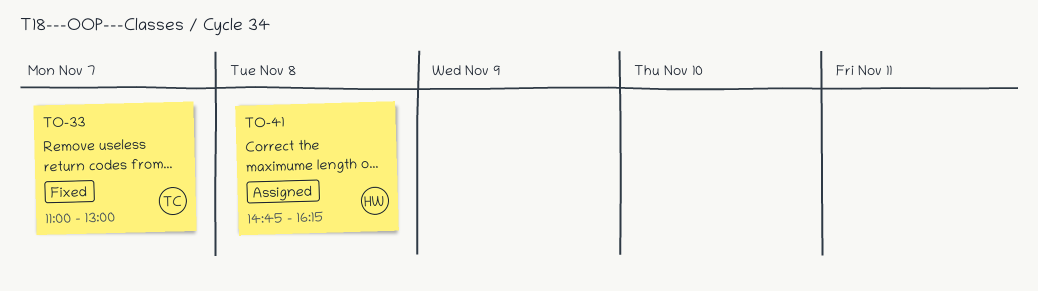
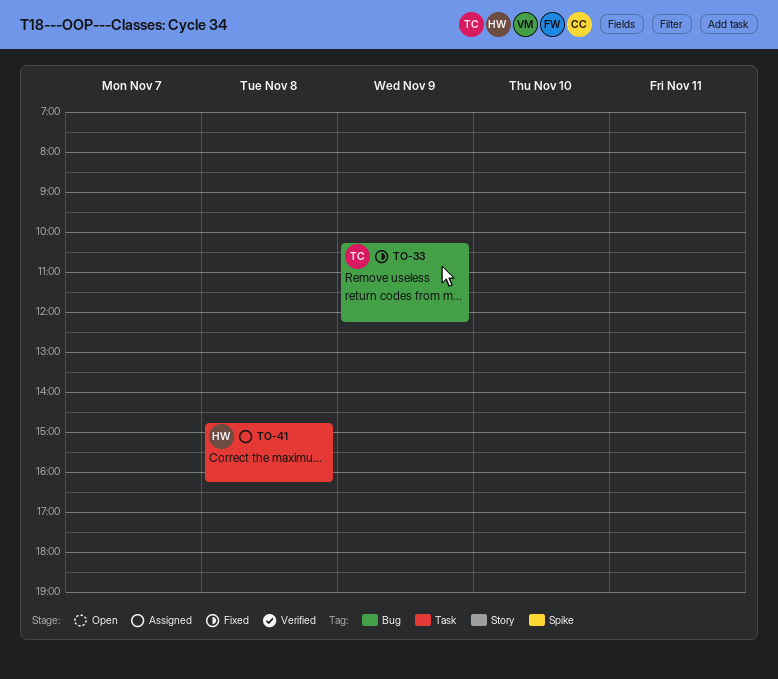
TO-33, day: Nov 7 -> Nov 9
TO-33, begins: 11:00 -> 10:15
TO-33, ends: 13:00 -> 12:15

